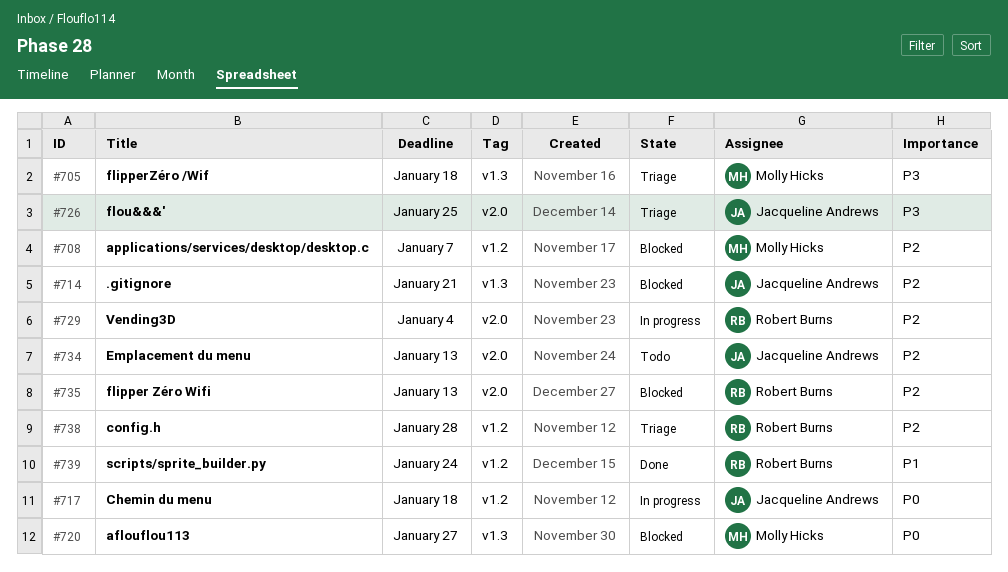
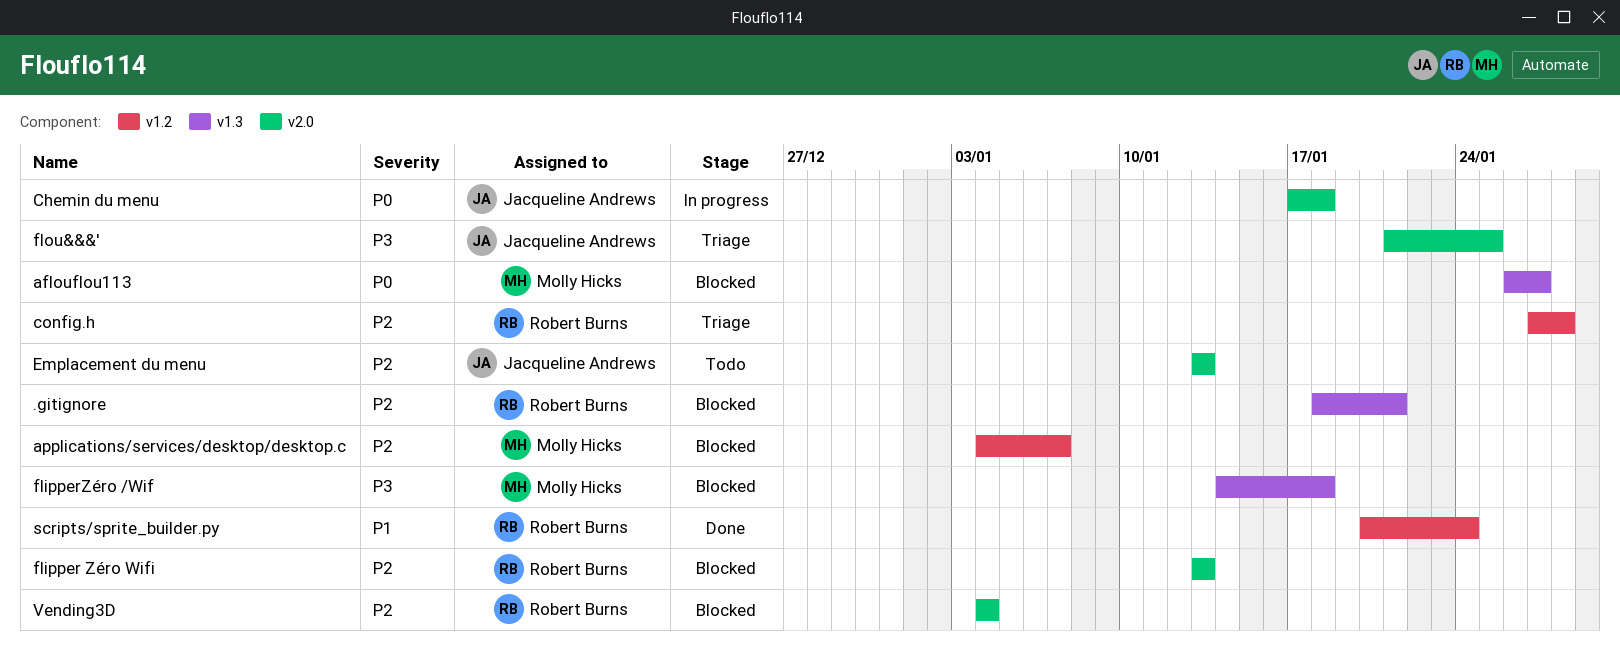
.gitignore, owner: Jacqueline Andrews -> Robert Burns
Chemin du menu, label: v1.2 -> v2.0
flipperZéro /Wif, status: Triage -> Blocked
Vending3D, status: In progress -> Blocked

